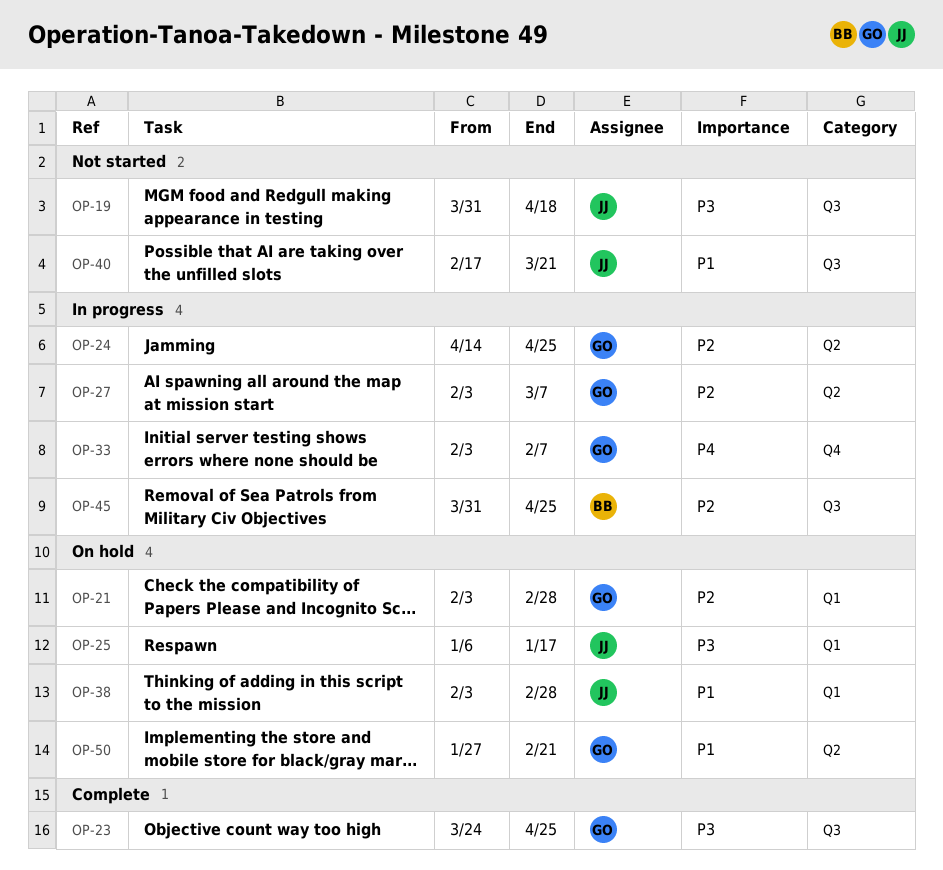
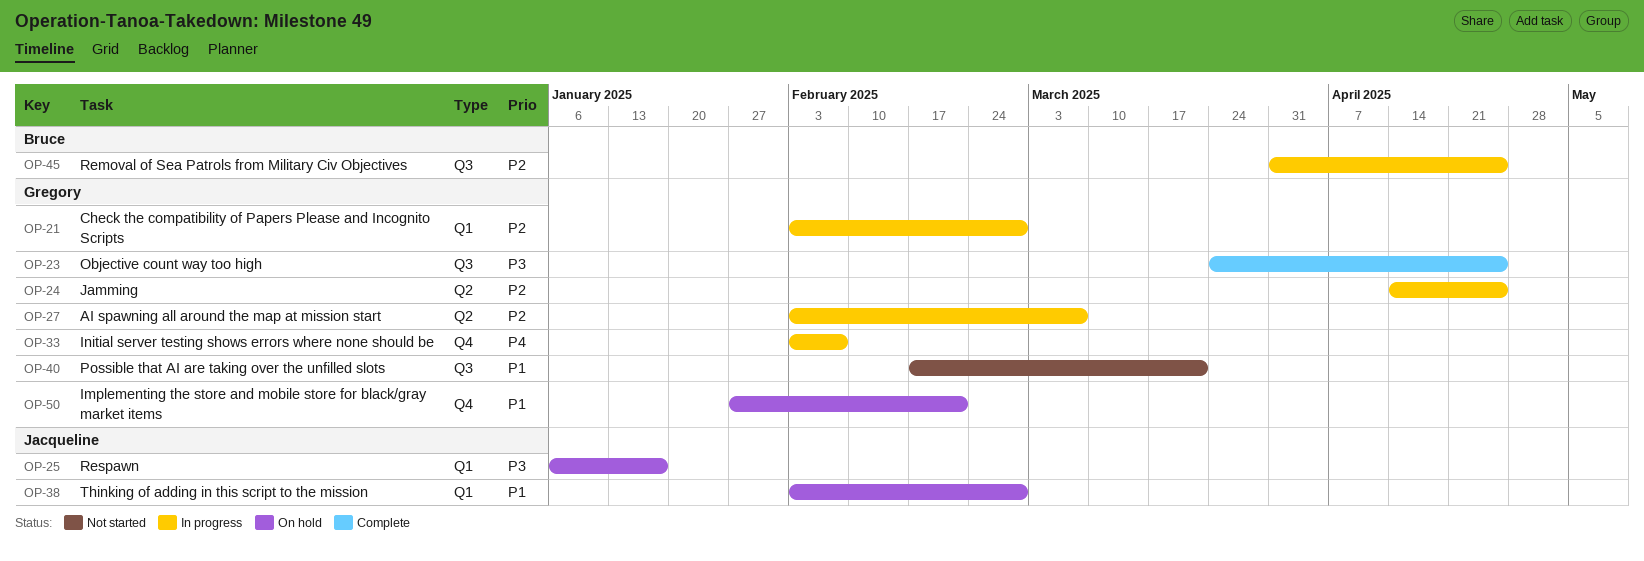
OP-19: present -> none
OP-21, status: On hold -> In progress
OP-40, owner: Jacqueline -> Gregory
OP-50, label: Q2 -> Q4

